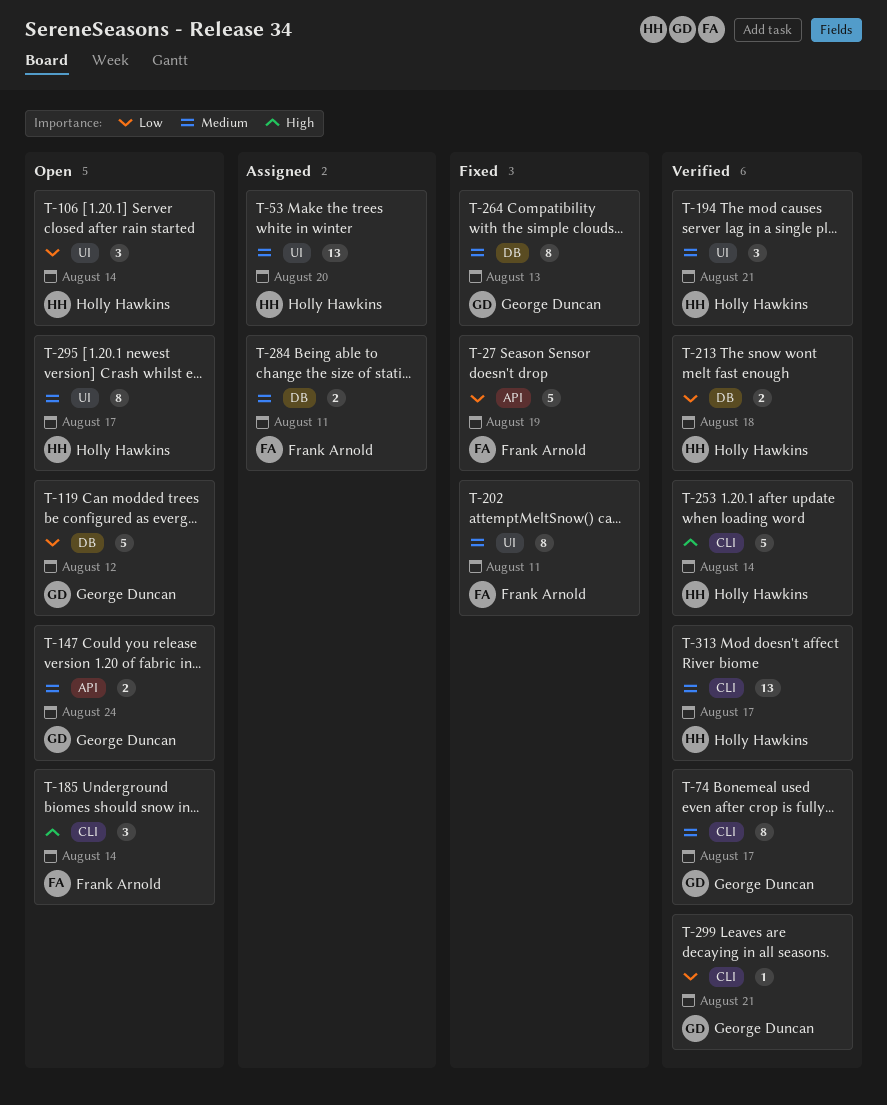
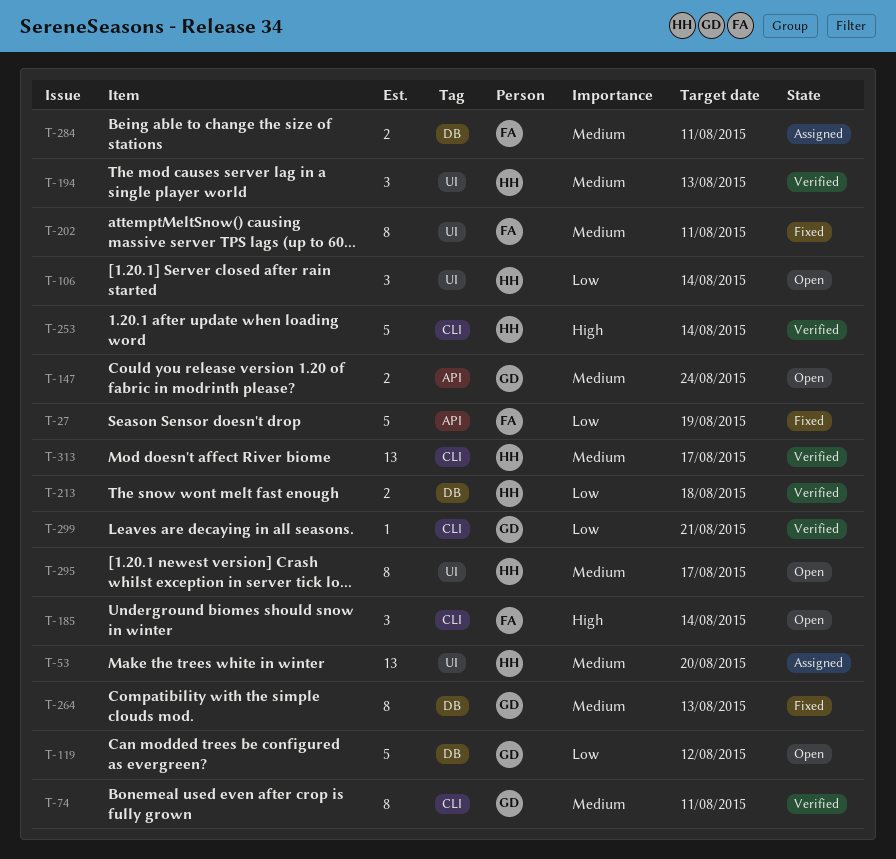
T-74, due: Aug 17 -> Aug 11
T-194, due: Aug 21 -> Aug 13

